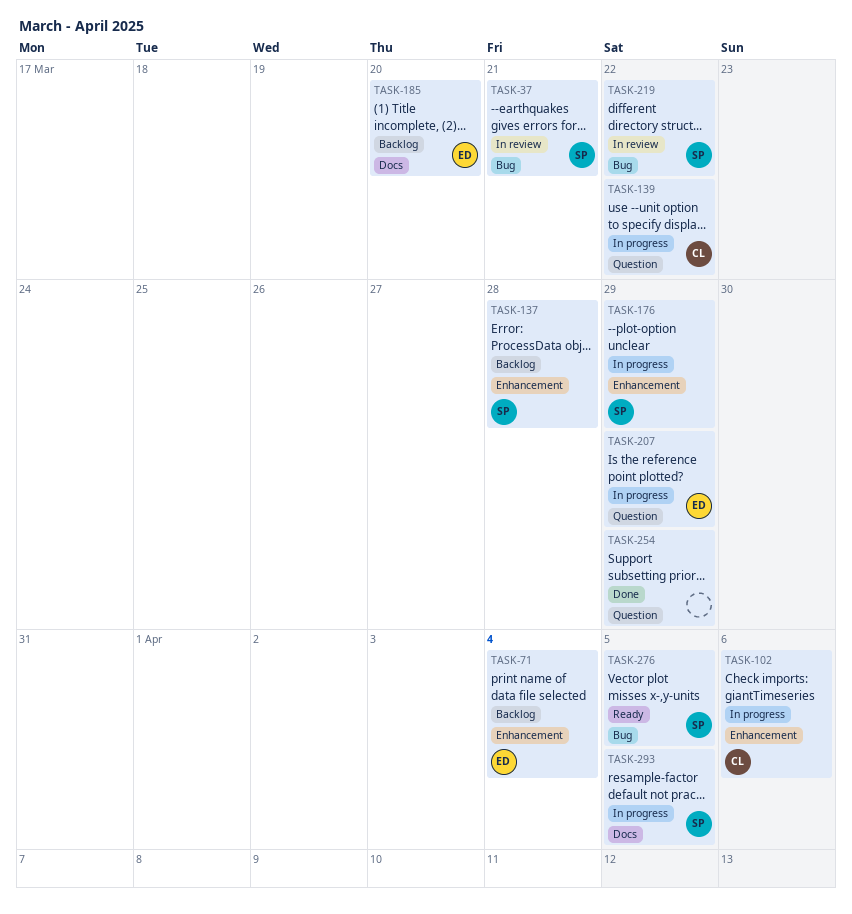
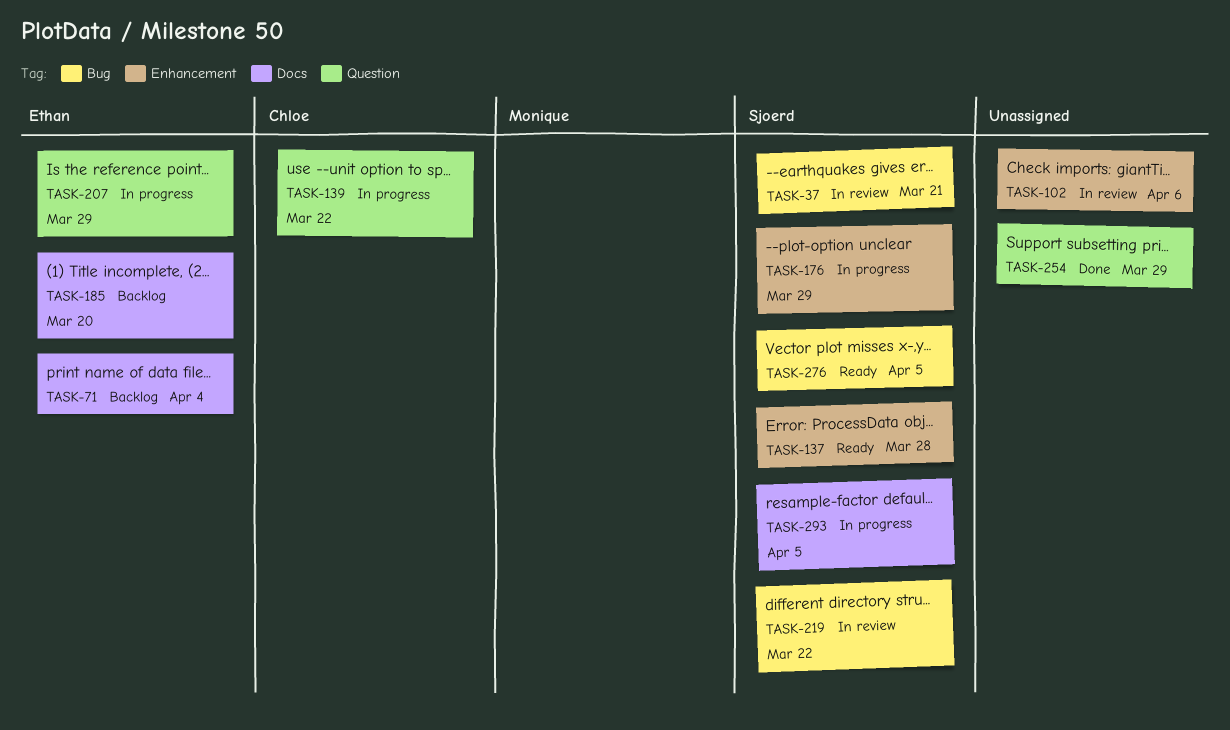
TASK-71, label: Enhancement -> Docs
TASK-102, status: In progress -> In review
TASK-102, owner: Chloe -> none
TASK-137, status: Backlog -> Ready

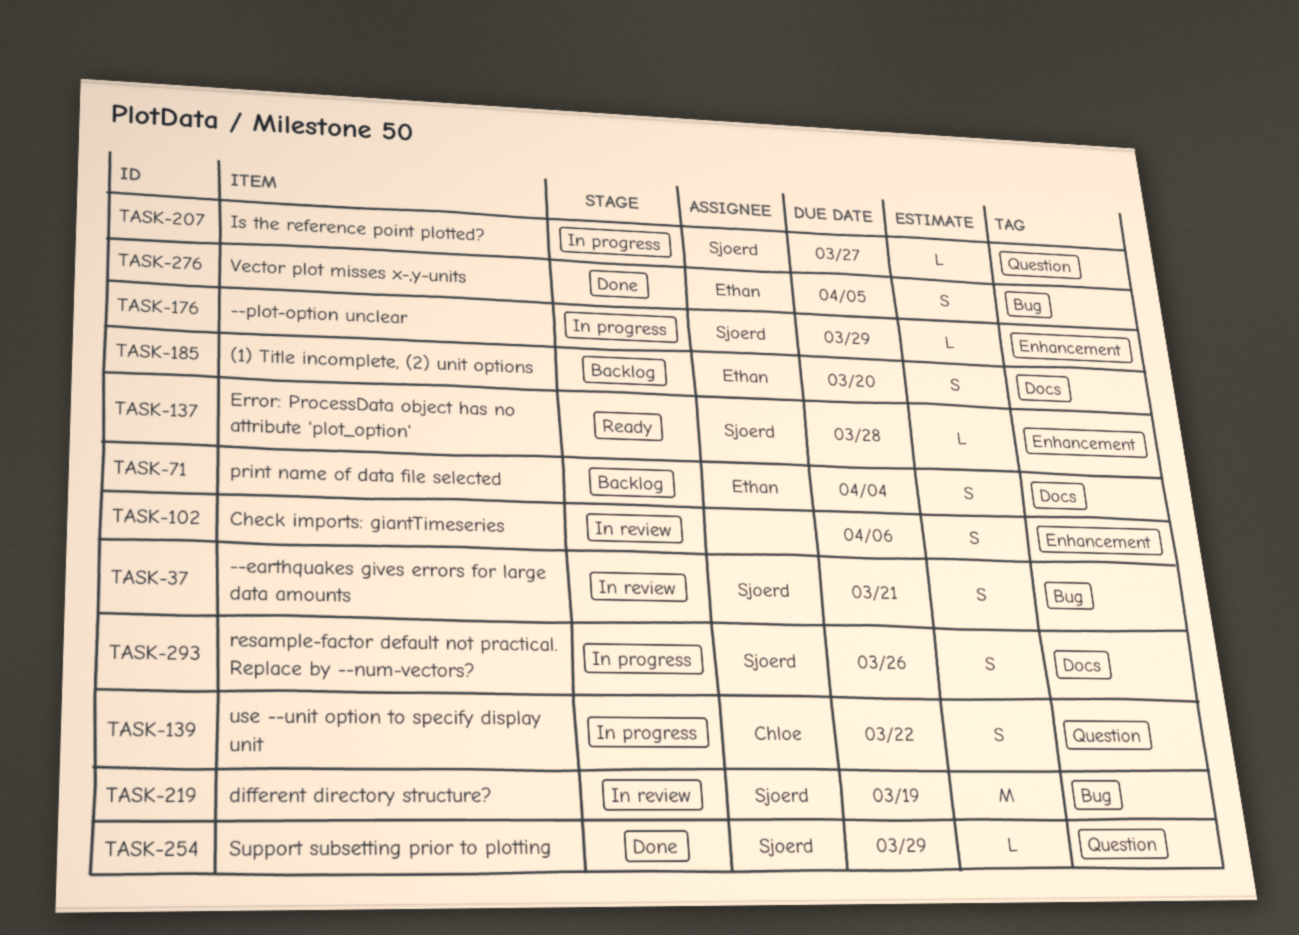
TASK-207, owner: Ethan -> Sjoerd
TASK-207, due: Mar 29 -> Mar 27
TASK-219, due: Mar 22 -> Mar 19
TASK-254, owner: none -> Sjoerd
TASK-276, status: Ready -> Done
TASK-276, owner: Sjoerd -> Ethan
TASK-293, due: Apr 5 -> Mar 26

